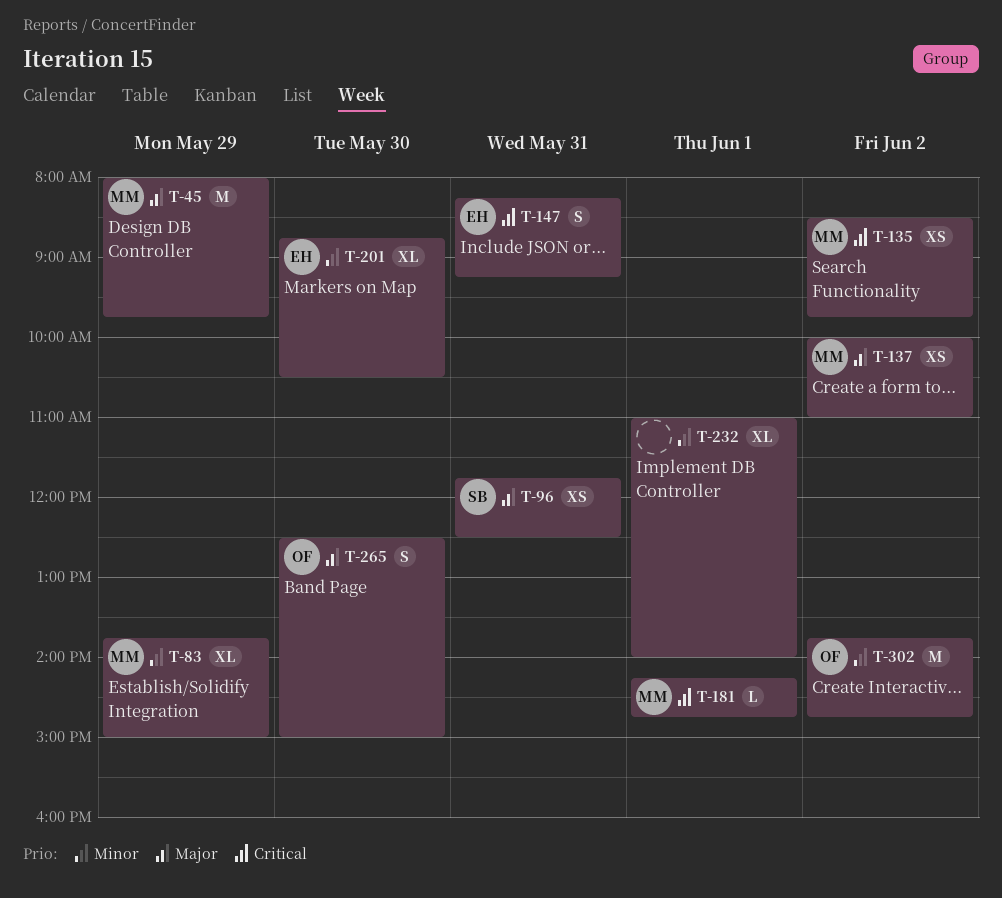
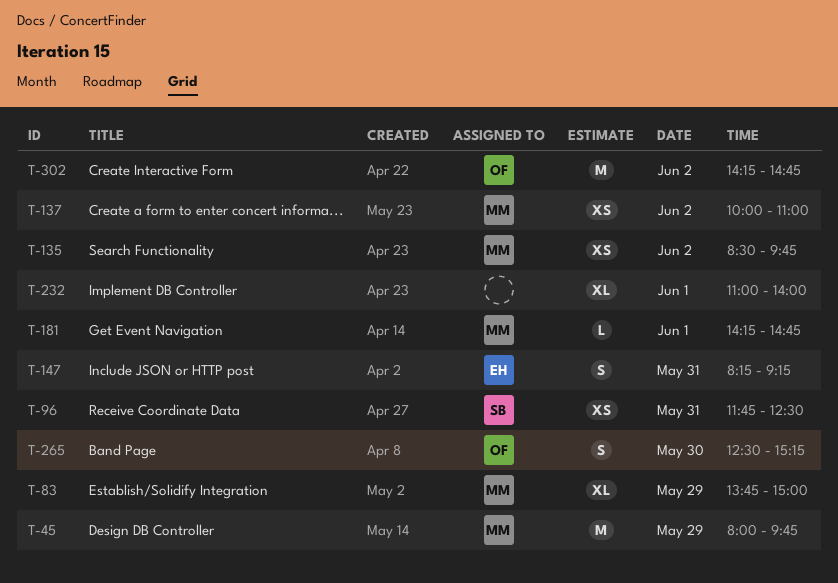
T-201: present -> none
T-265, ends: 15:00 -> 15:15
T-302, begins: 13:45 -> 14:15

